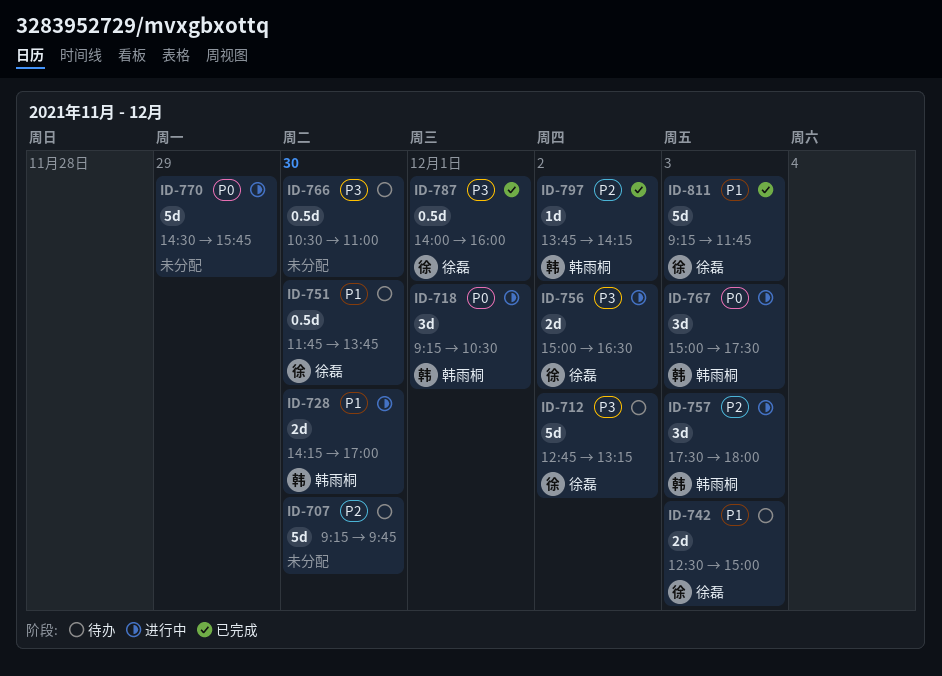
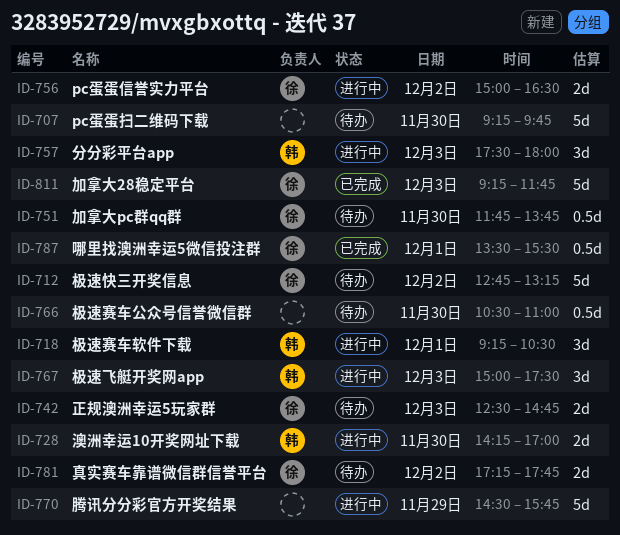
ID-742, ends: 15:00 -> 14:45
ID-781: none -> present
ID-787, begins: 14:00 -> 13:30
ID-787, ends: 16:00 -> 15:30
ID-797: present -> none

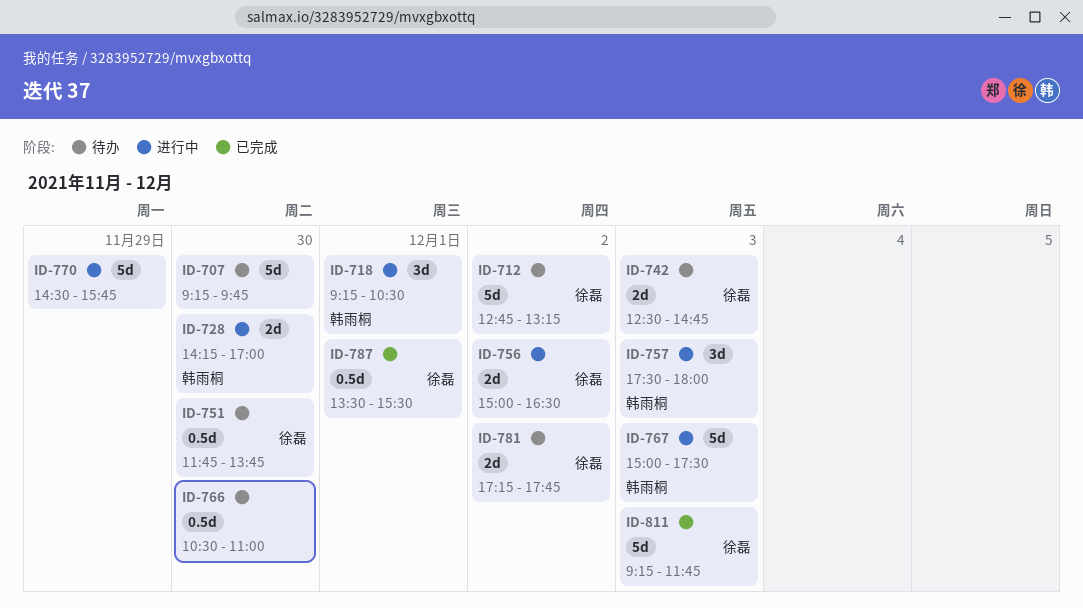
ID-767, estimate: 3d -> 5d

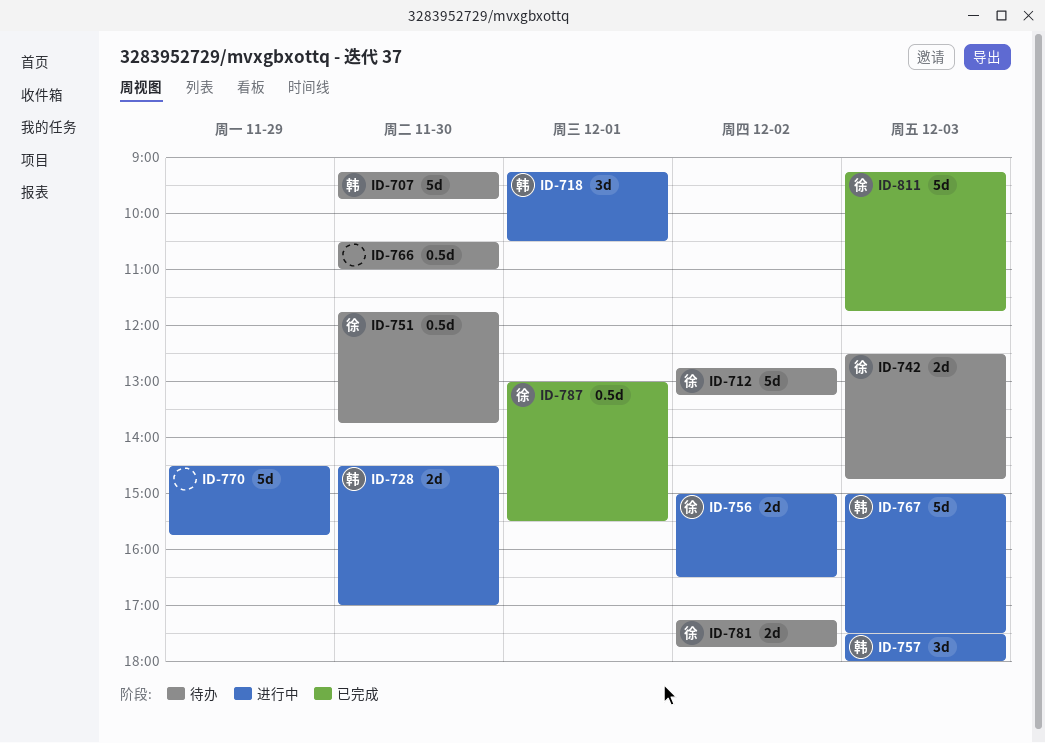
ID-707, owner: none -> 韩雨桐
ID-728, begins: 14:15 -> 14:30
ID-787, begins: 13:30 -> 13:00

